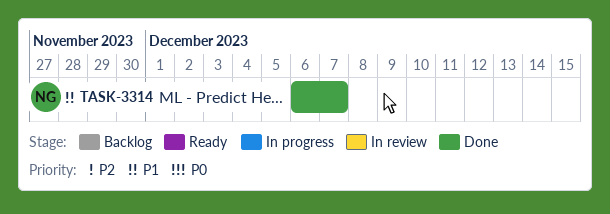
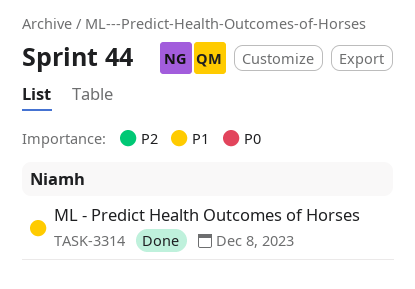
TASK-3314, due: Dec 7 -> Dec 8

